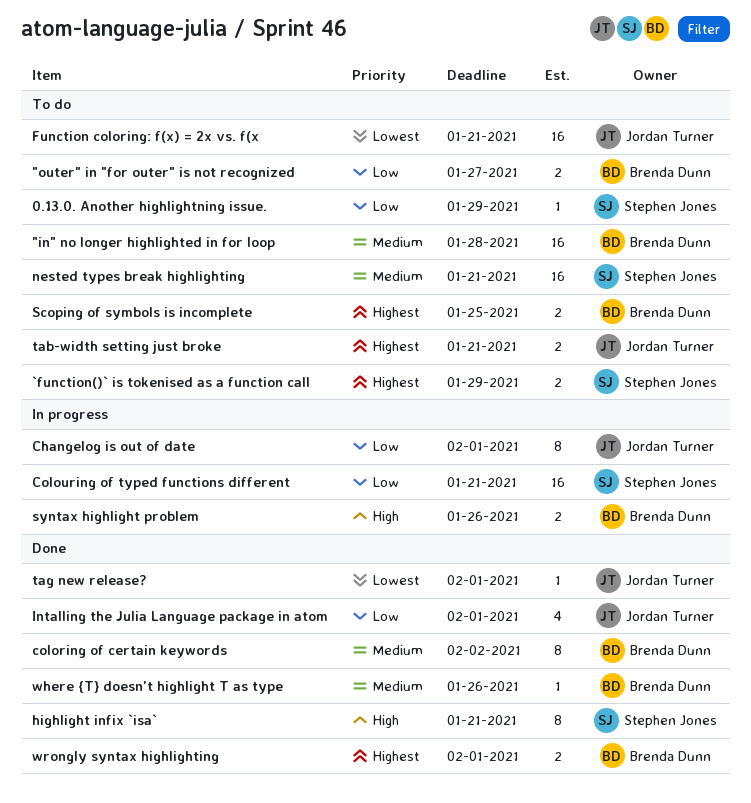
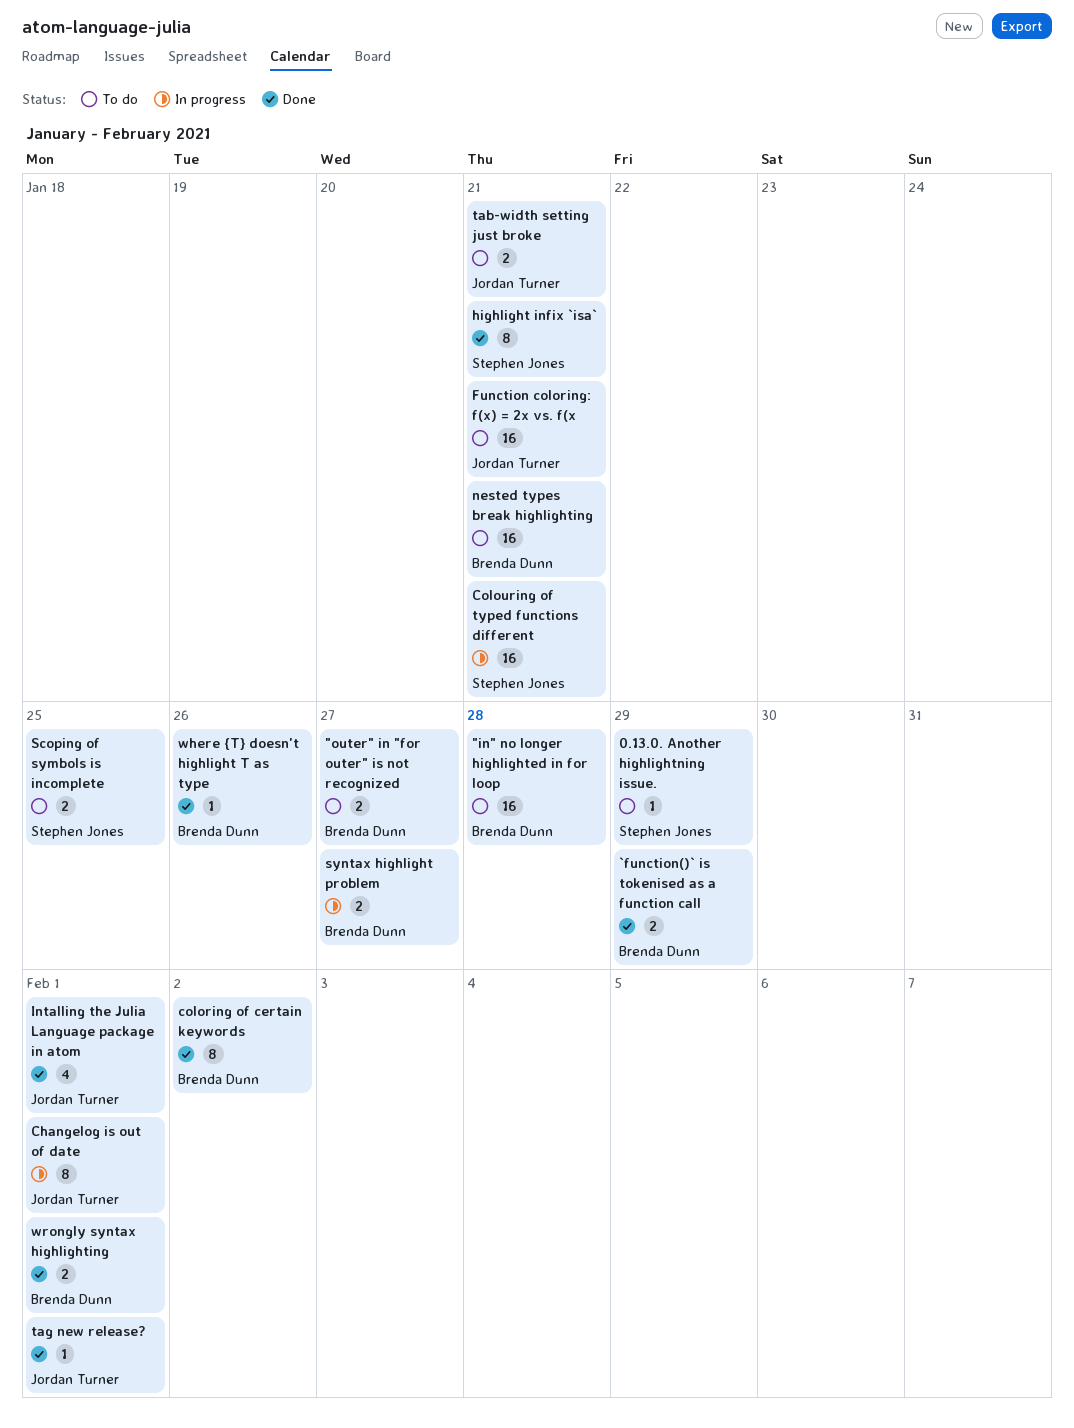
`function()` is tokenised as a function call, status: To do -> Done
`function()` is tokenised as a function call, owner: Stephen Jones -> Brenda Dunn
nested types break highlighting, owner: Stephen Jones -> Brenda Dunn
Scoping of symbols is incomplete, owner: Brenda Dunn -> Stephen Jones
syntax highlight problem, due: Jan 26 -> Jan 27

